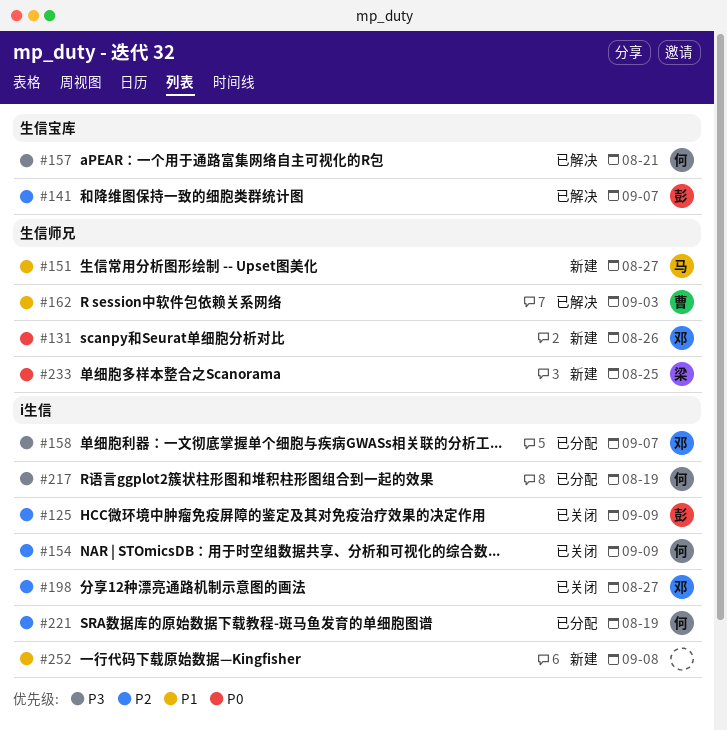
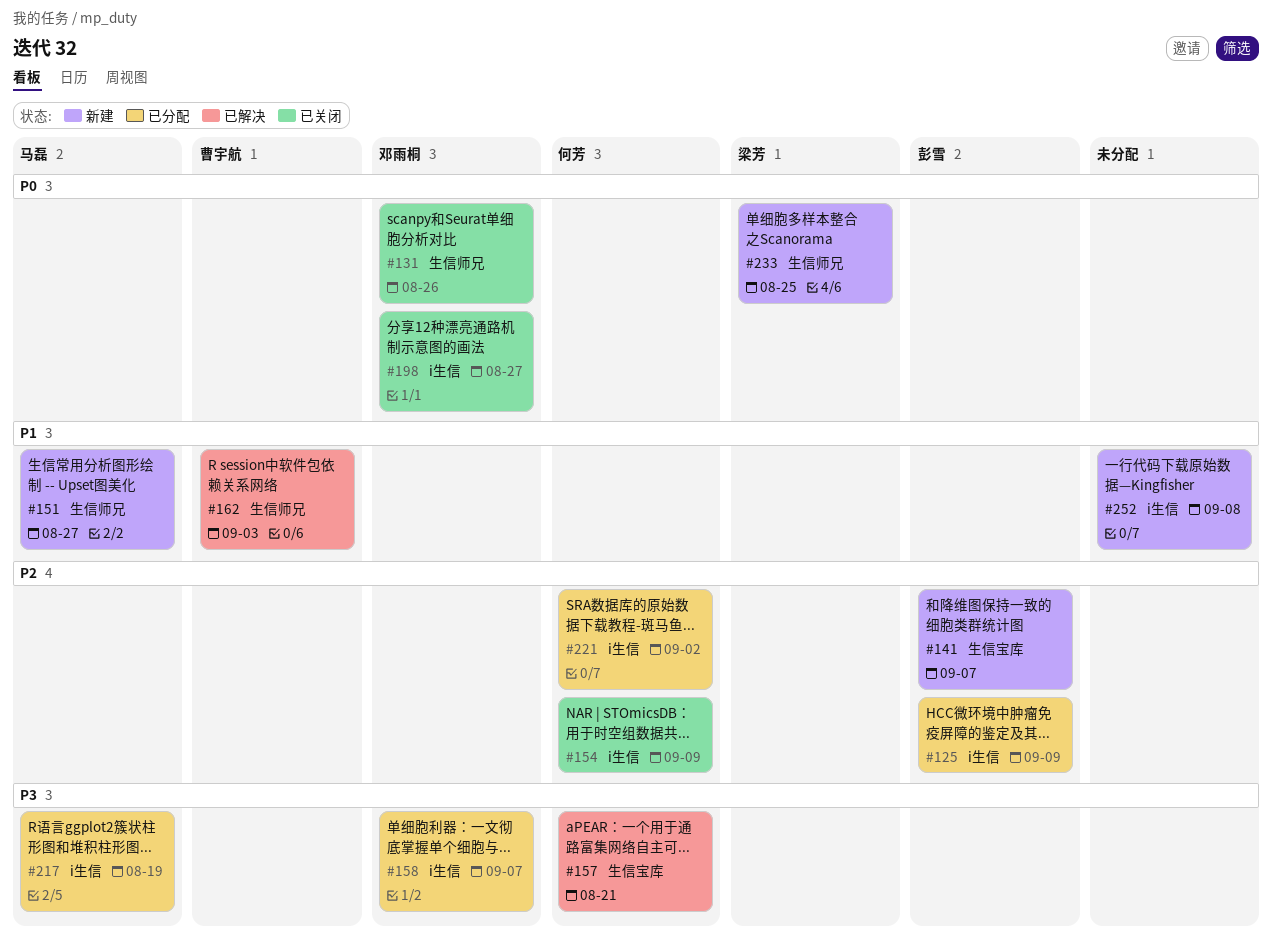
#125, status: 已关闭 -> 已分配
#131, status: 新建 -> 已关闭
#141, status: 已解决 -> 新建
#198, priority: P2 -> P0
#217, owner: 何芳 -> 马磊
#221, due: Aug 19 -> Sep 2

